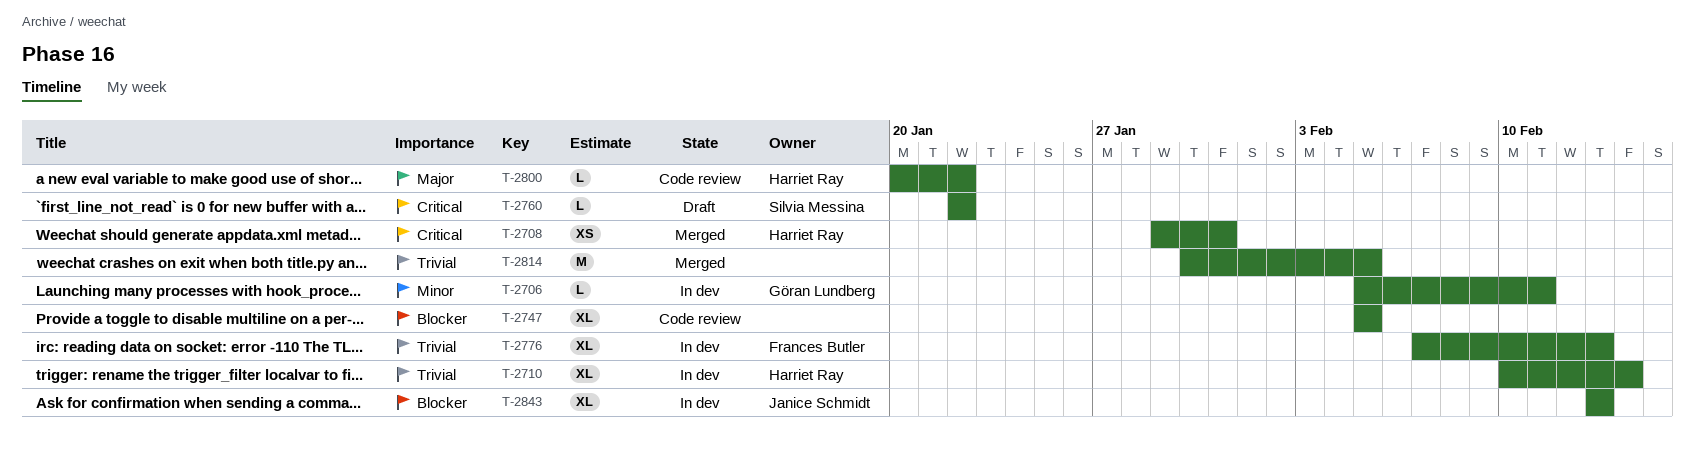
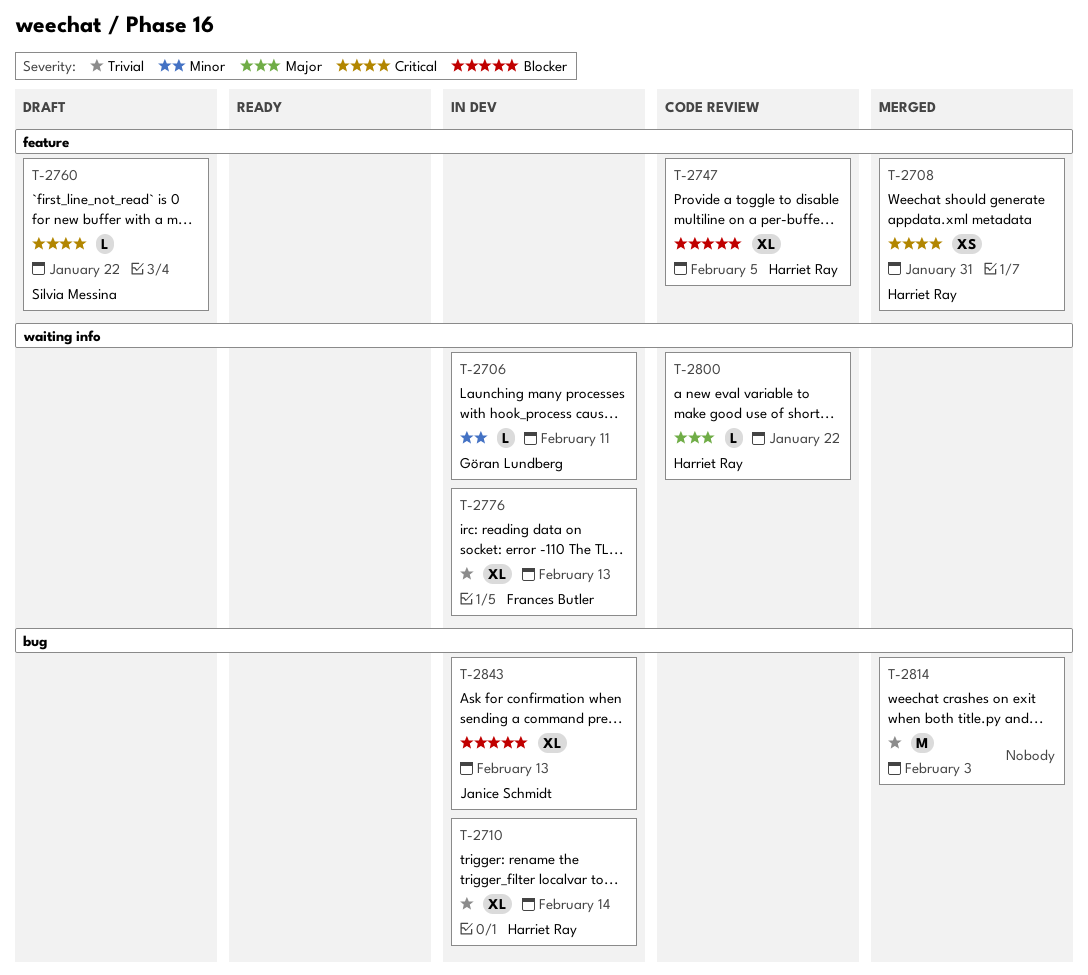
T-2747, owner: none -> Harriet Ray
T-2814, due: Feb 5 -> Feb 3

